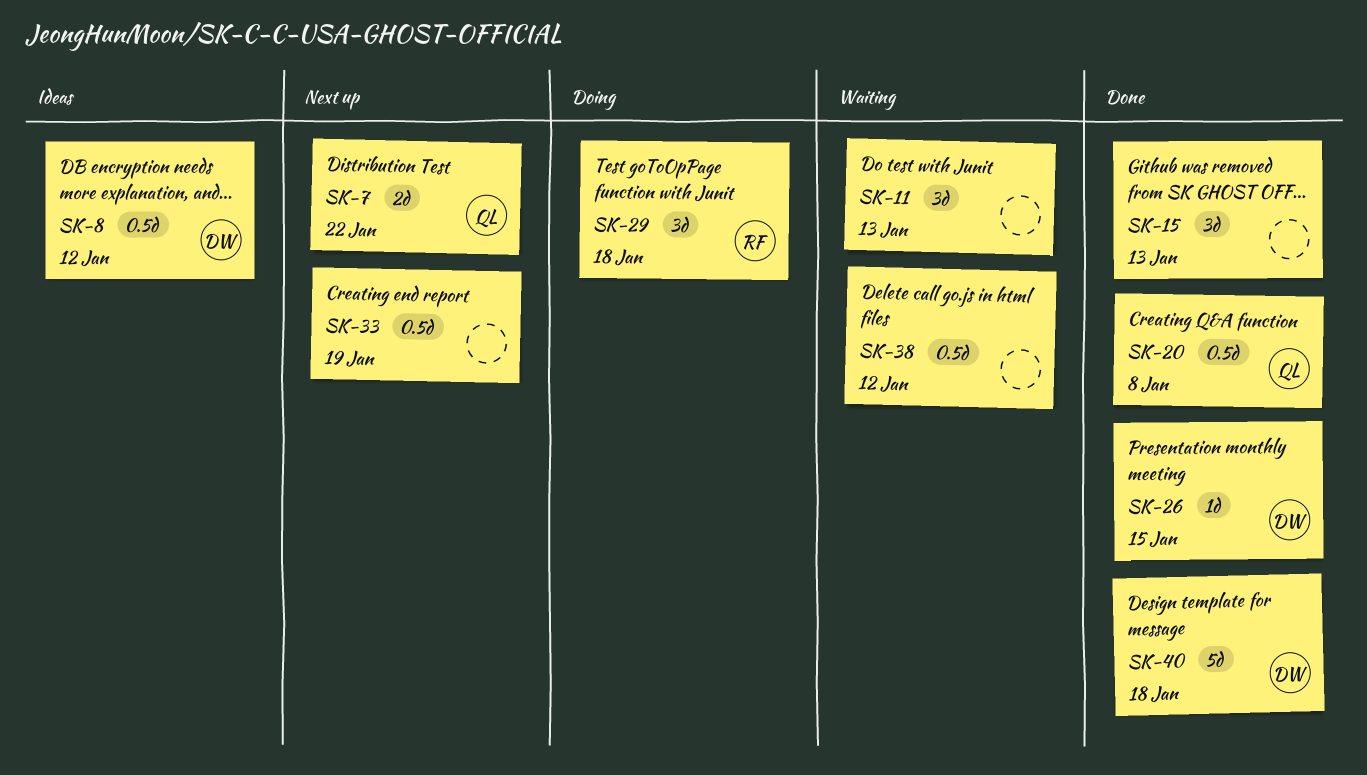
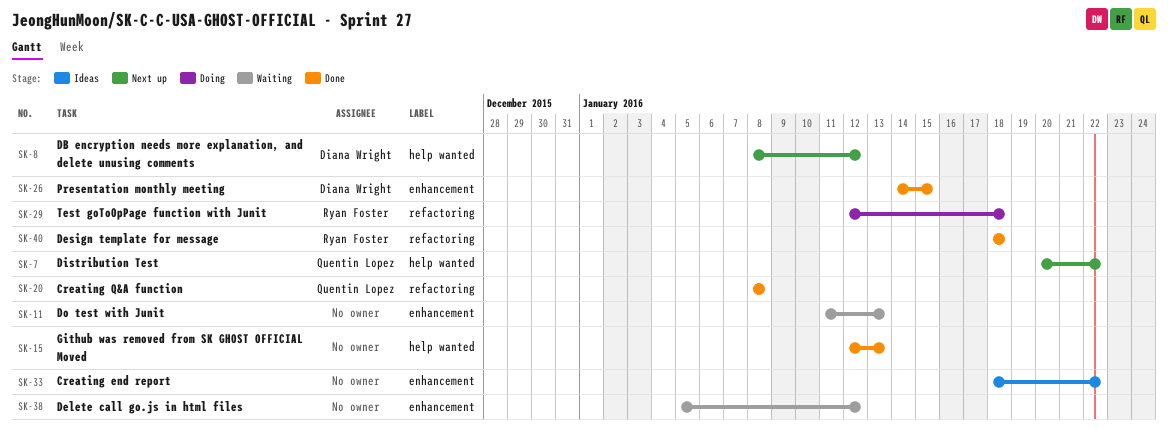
SK-8, status: Ideas -> Next up
SK-33, status: Next up -> Ideas
SK-33, due: Jan 19 -> Jan 22
SK-40, owner: Diana Wright -> Ryan Foster

